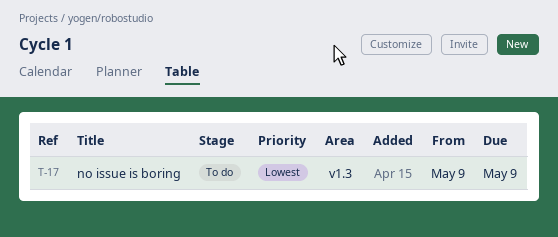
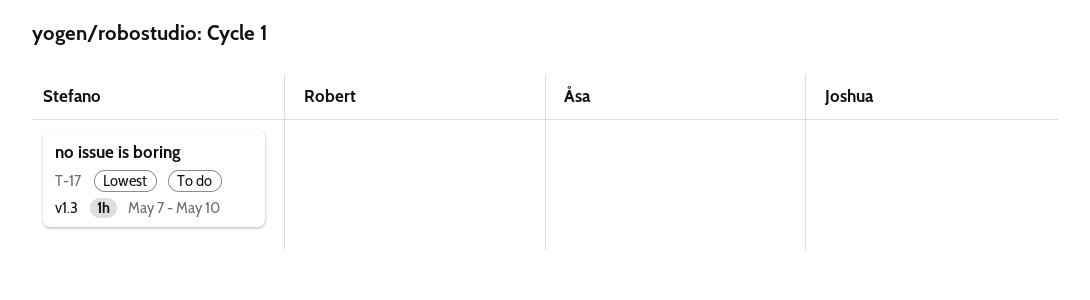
T-17, start: May 9 -> May 7
T-17, due: May 9 -> May 10

